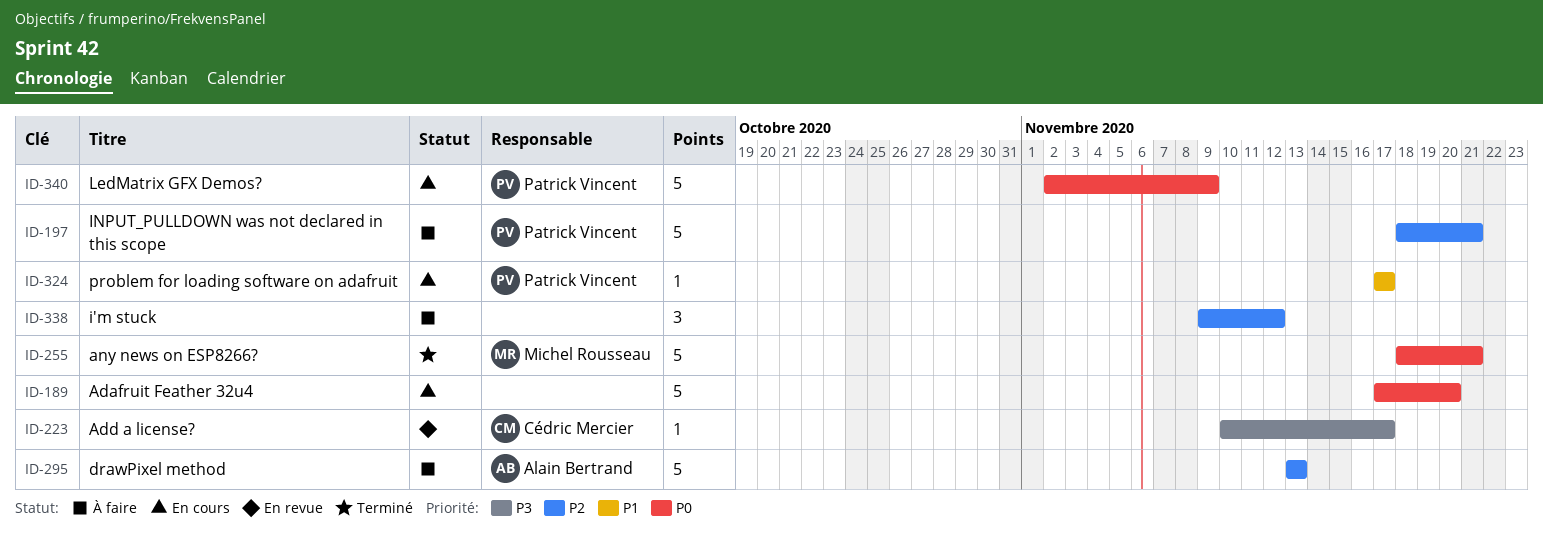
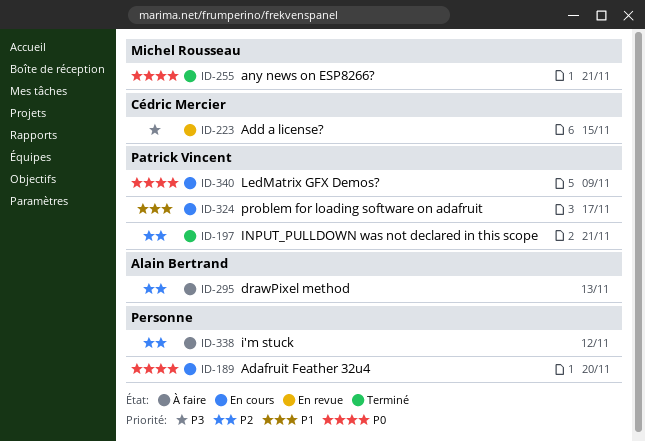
ID-197, status: À faire -> Terminé
ID-223, due: Nov 17 -> Nov 15

